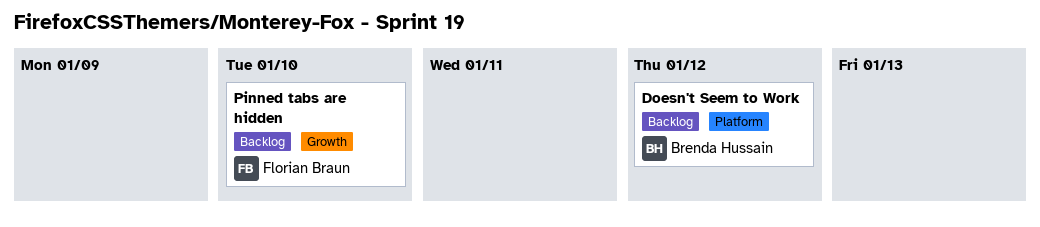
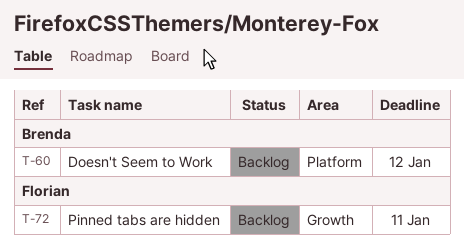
Pinned tabs are hidden, due: Jan 10 -> Jan 11

